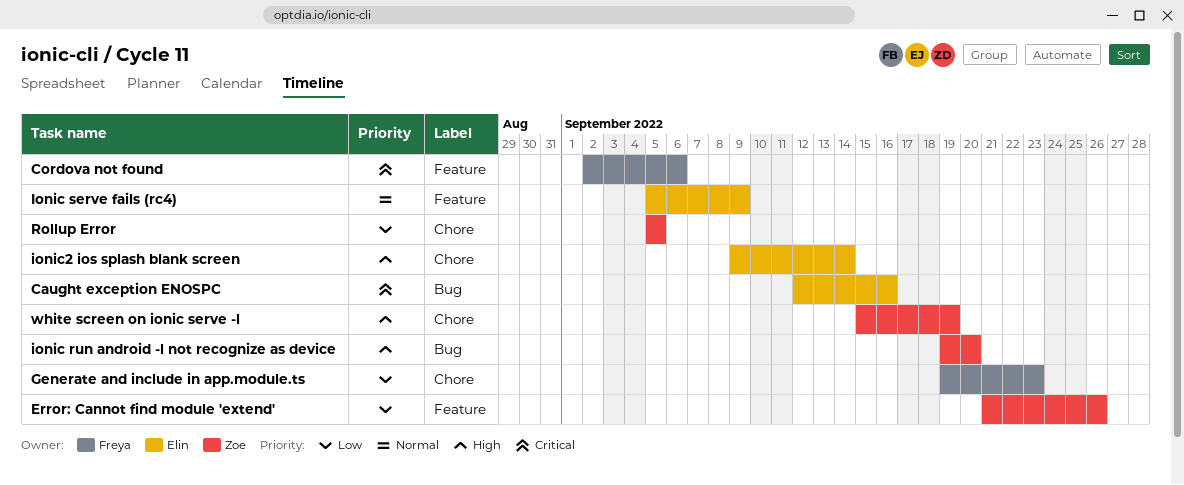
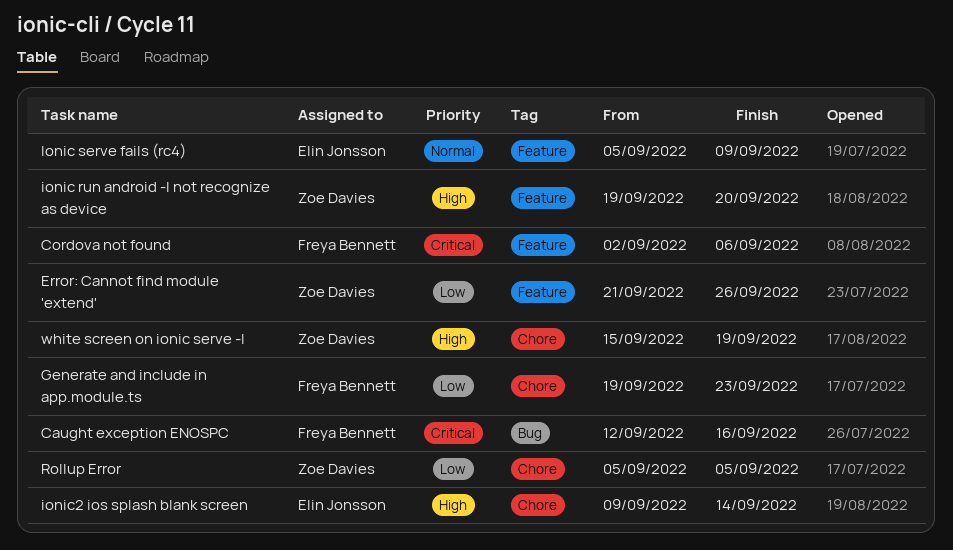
Caught exception ENOSPC, owner: Elin Jonsson -> Freya Bennett
ionic run android -l not recognize as device, label: Bug -> Feature

